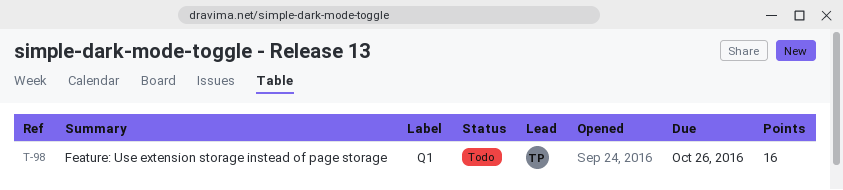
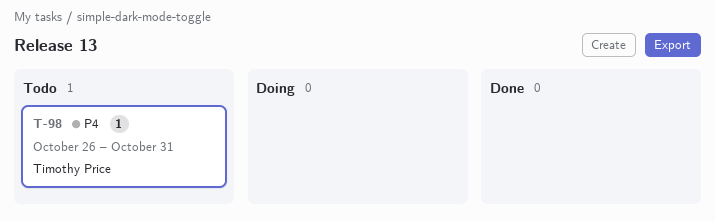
T-98, estimate: 16 -> 1
T-98, due: Oct 26 -> Oct 31

